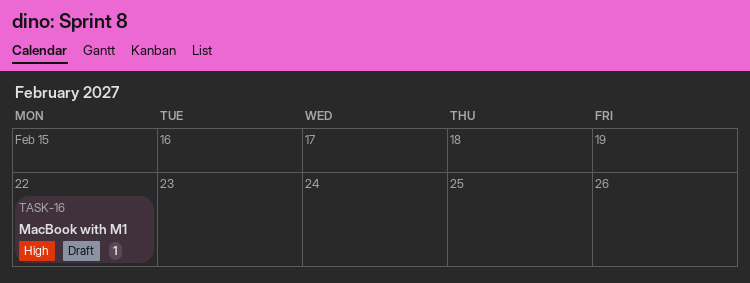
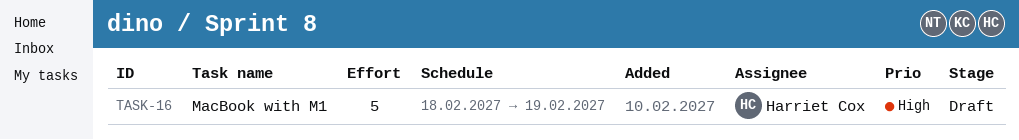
TASK-16, estimate: 1 -> 5
TASK-16, due: Feb 22 -> Feb 19

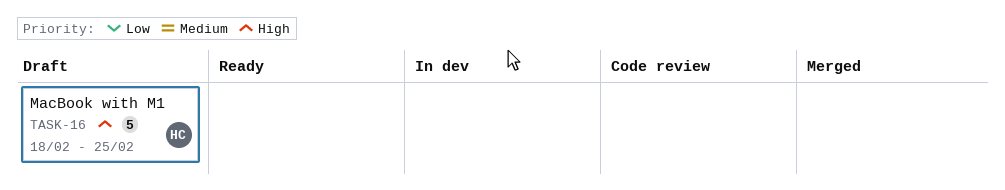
TASK-16, due: Feb 19 -> Feb 25

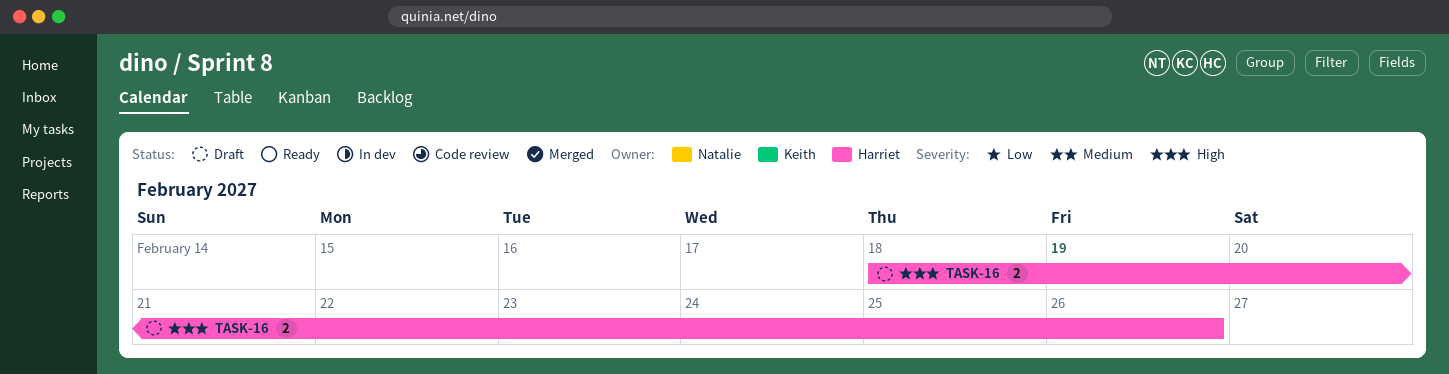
TASK-16, estimate: 5 -> 2
TASK-16, due: Feb 25 -> Feb 26

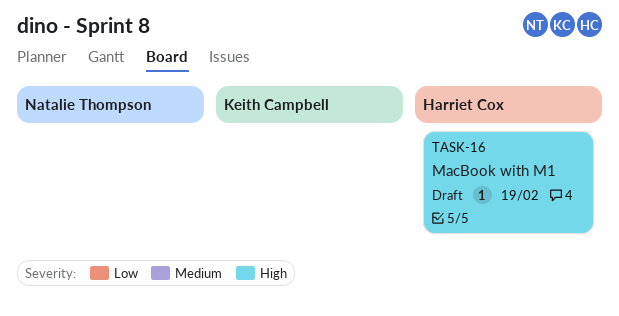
TASK-16, estimate: 2 -> 1
TASK-16, due: Feb 26 -> Feb 19

